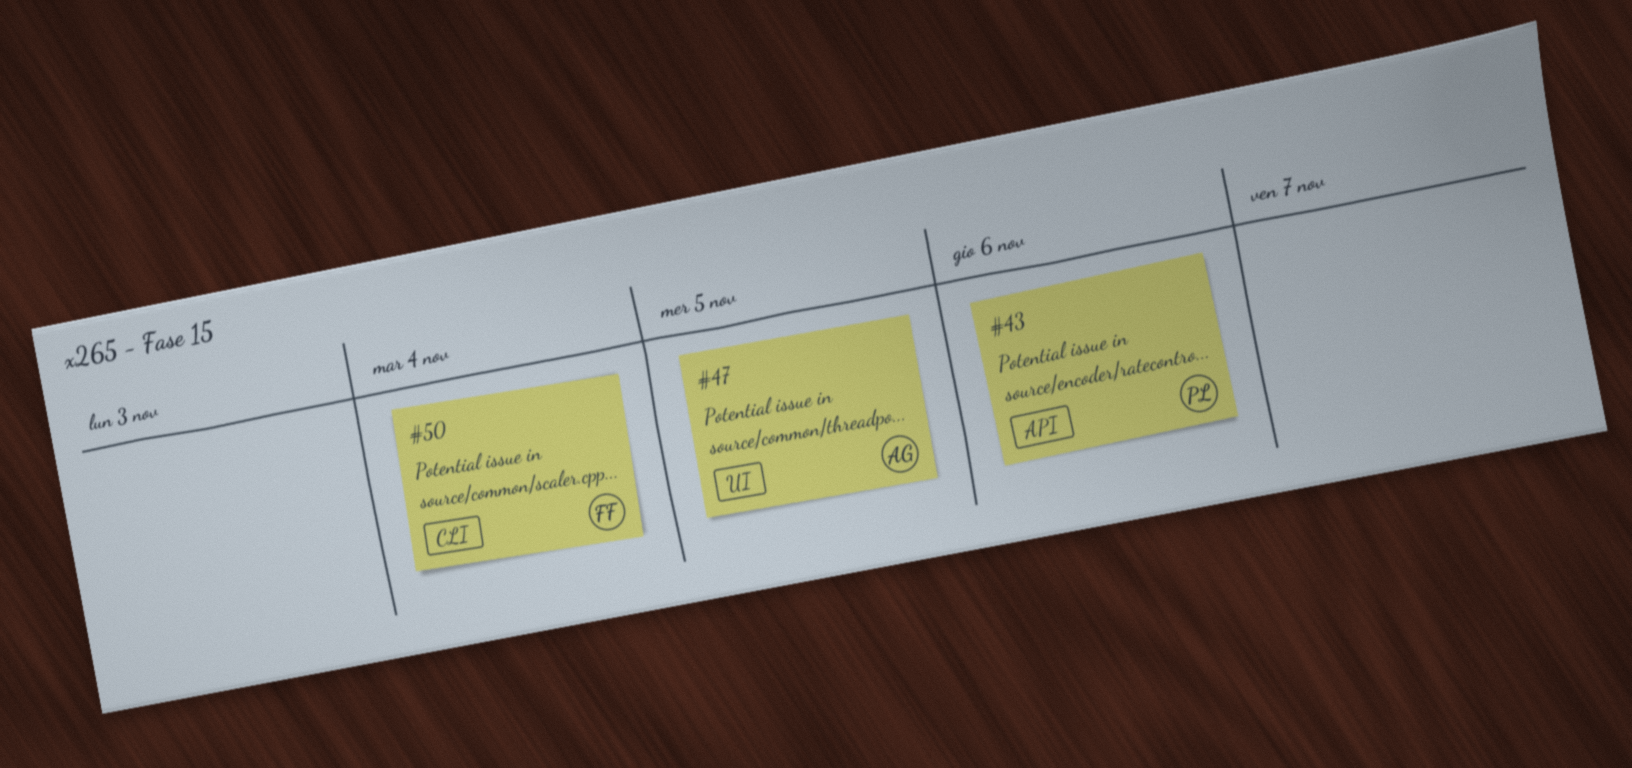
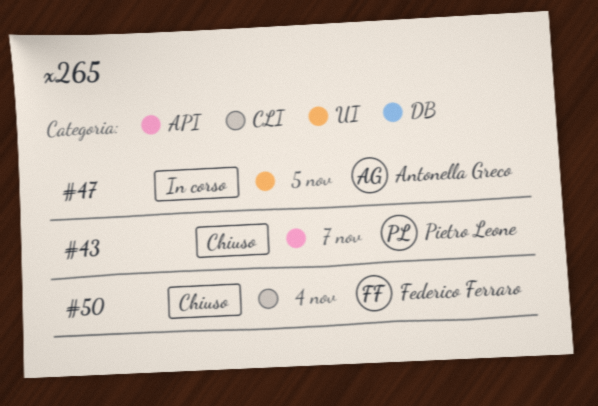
#43, due: Nov 6 -> Nov 7

